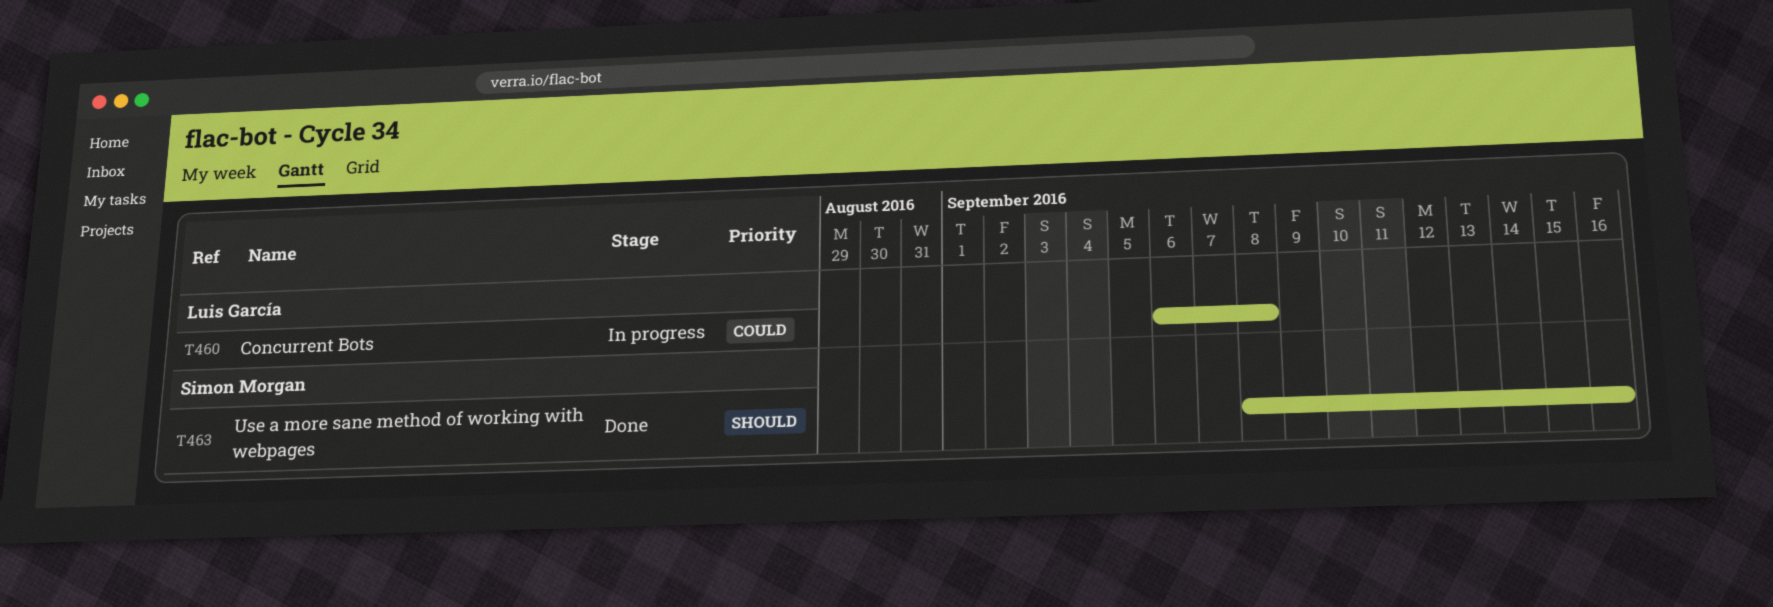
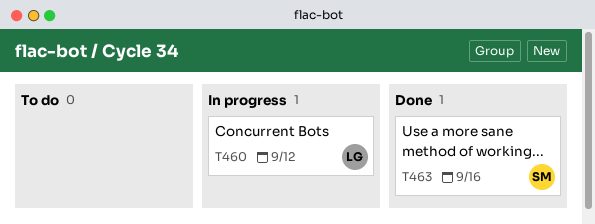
T460, due: Sep 8 -> Sep 12

